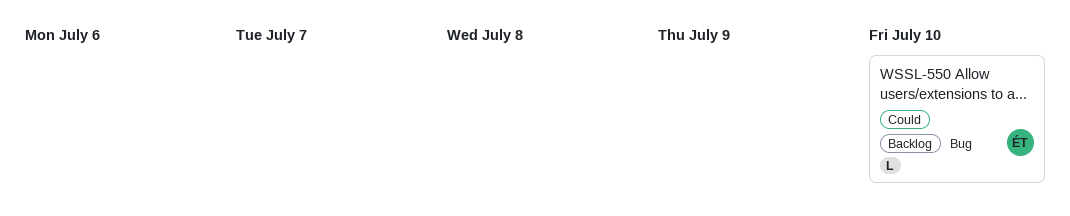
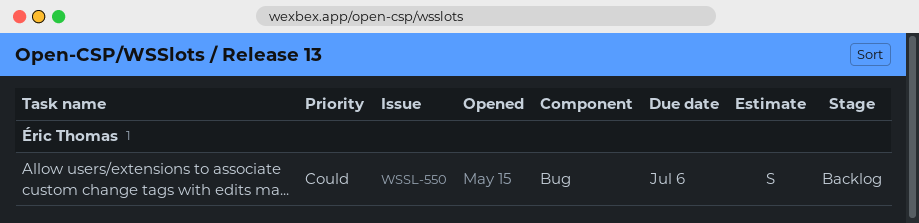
WSSL-550, estimate: L -> S
WSSL-550, due: Jul 10 -> Jul 6

